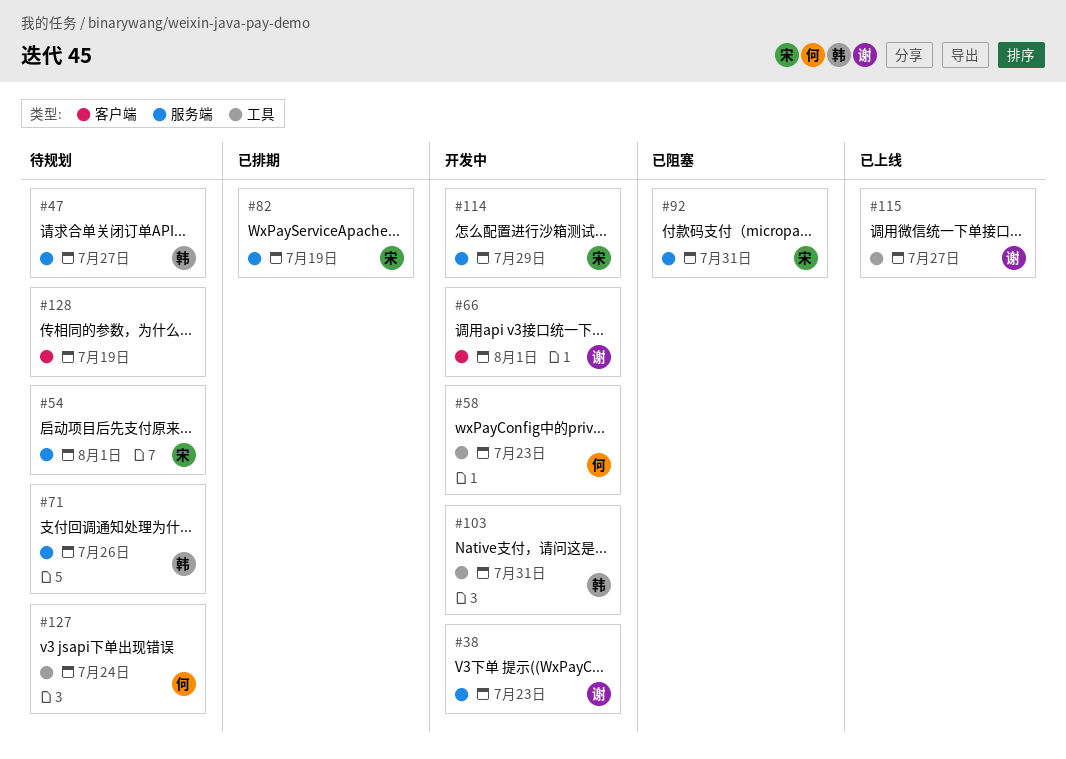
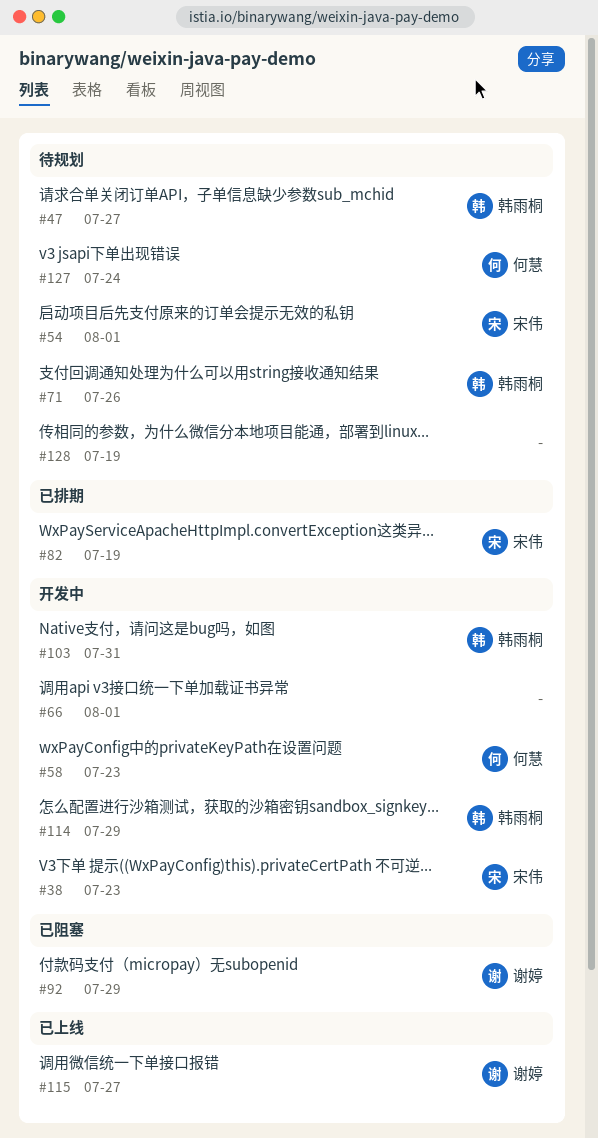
#38, owner: 谢婷 -> 宋伟
#66, owner: 谢婷 -> none
#92, owner: 宋伟 -> 谢婷
#92, due: Jul 31 -> Jul 29
#114, owner: 宋伟 -> 韩雨桐

